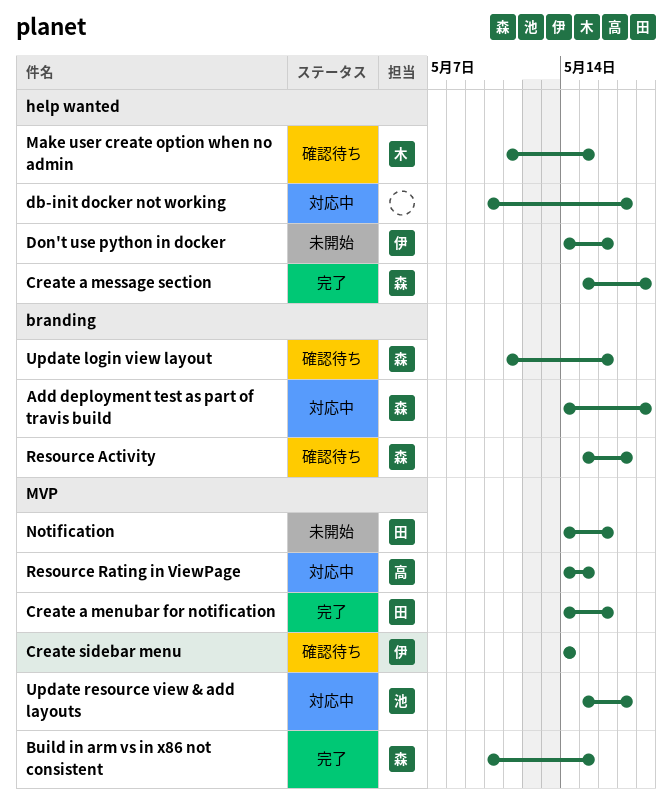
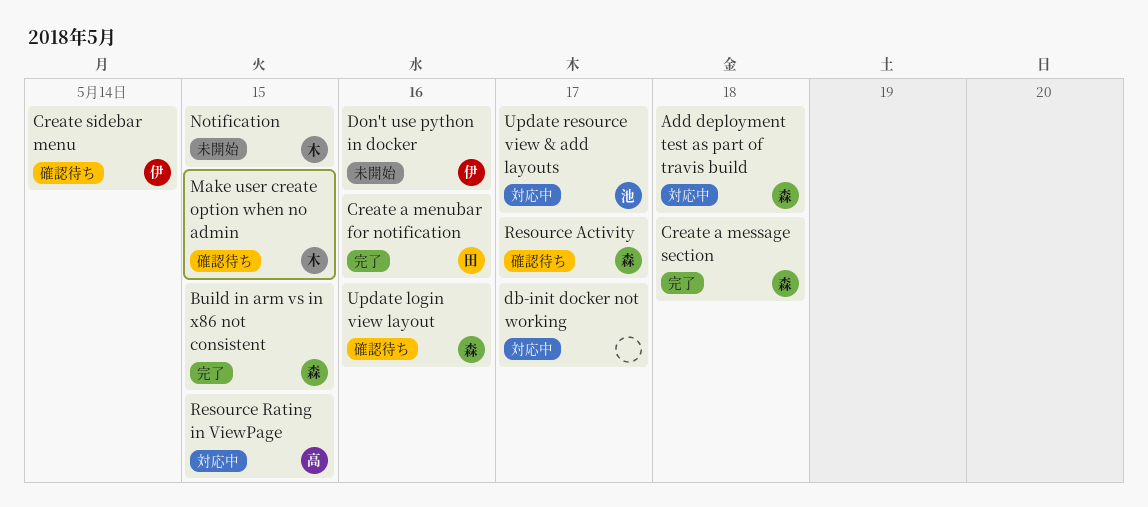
Notification, owner: 田 -> 木
Notification, due: May 16 -> May 15

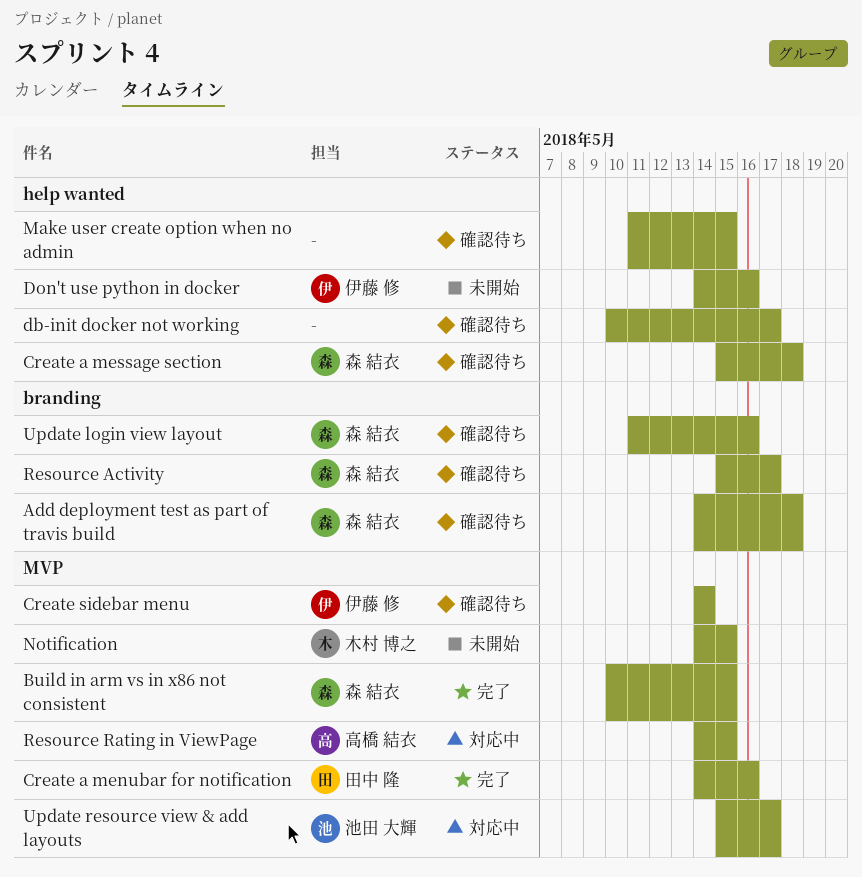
Add deployment test as part of travis build, status: 対応中 -> 確認待ち
Create a message section, status: 完了 -> 確認待ち
db-init docker not working, status: 対応中 -> 確認待ち
Make user create option when no admin, owner: 木村 博之 -> none

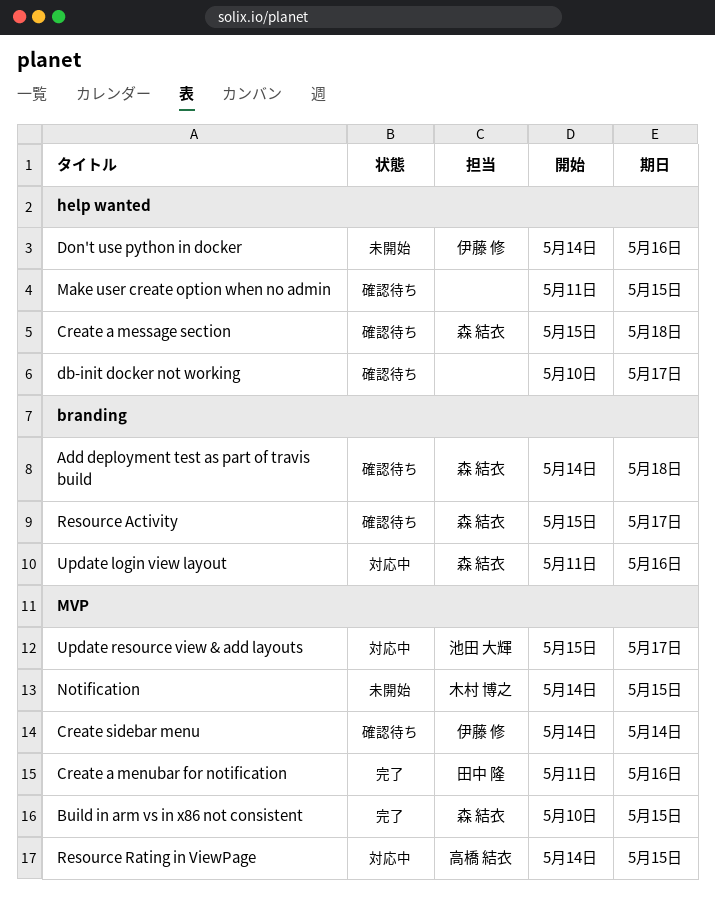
Create a menubar for notification, start: May 14 -> May 11
Update login view layout, status: 確認待ち -> 対応中

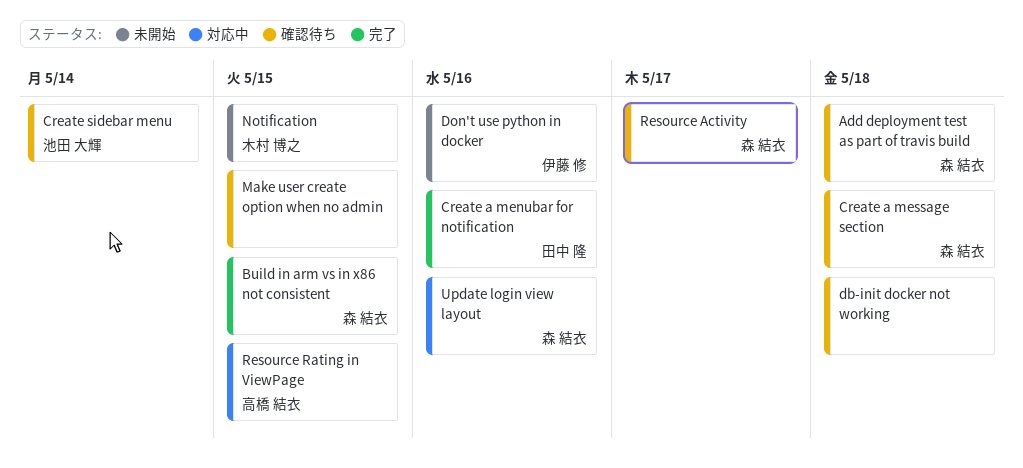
Create sidebar menu, owner: 伊藤 修 -> 池田 大輝
db-init docker not working, due: May 17 -> May 18
Update resource view & add layouts: present -> none

